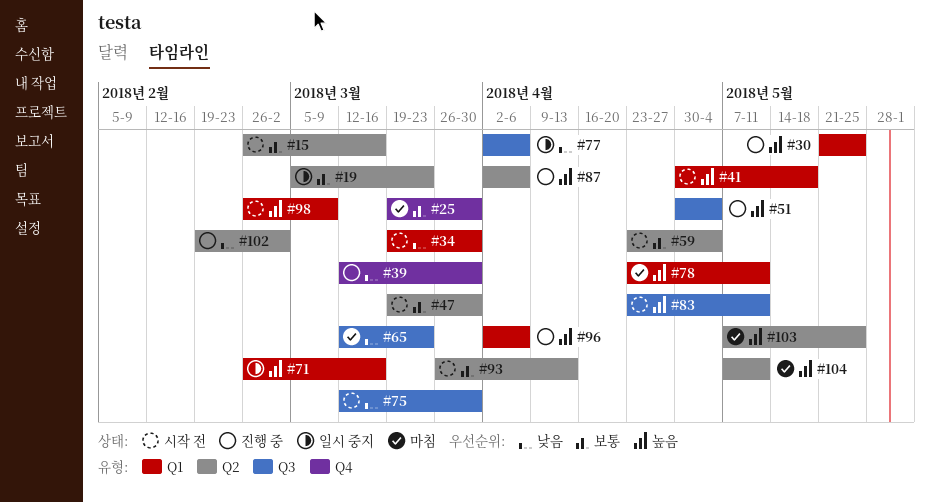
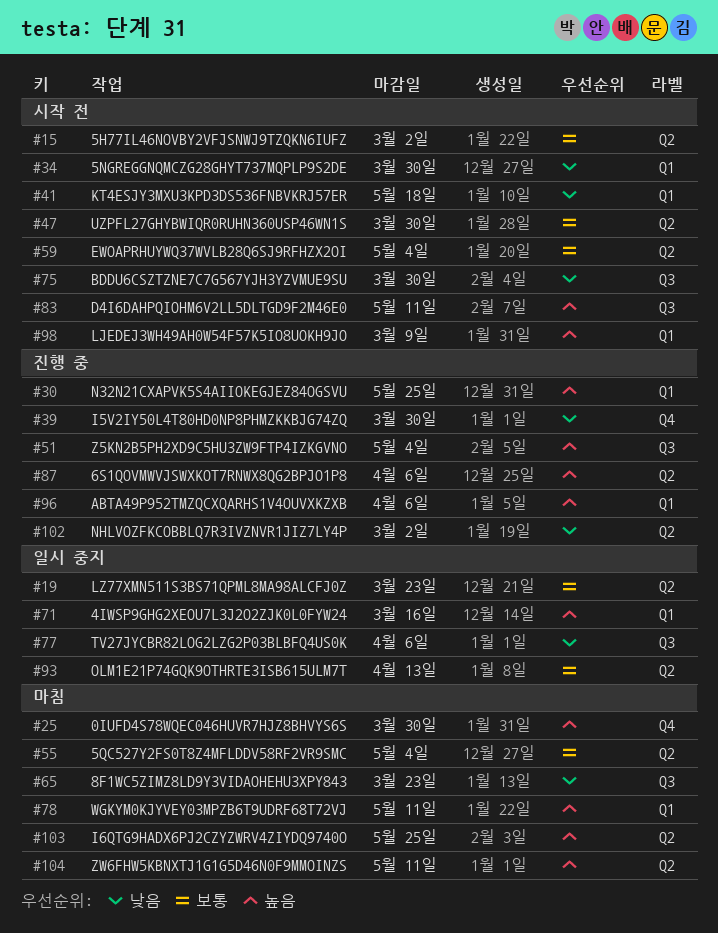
#15, due: Mar 16 -> Mar 2
#25, priority: 보통 -> 높음
#41, priority: 높음 -> 낮음
#55: none -> present
#93, status: 시작 전 -> 일시 중지

